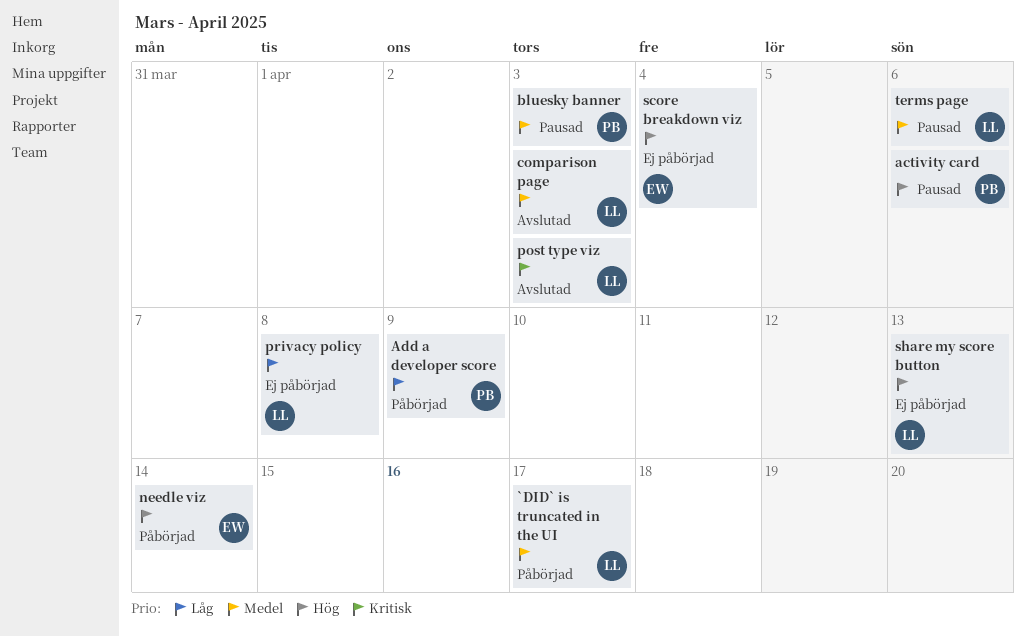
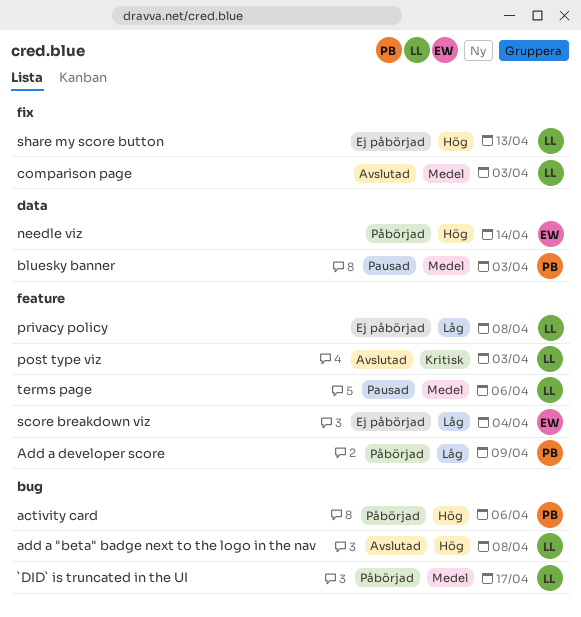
activity card, status: Pausad -> Påbörjad
add a "beta" badge next to the logo in the nav: none -> present
score breakdown viz, priority: Hög -> Låg

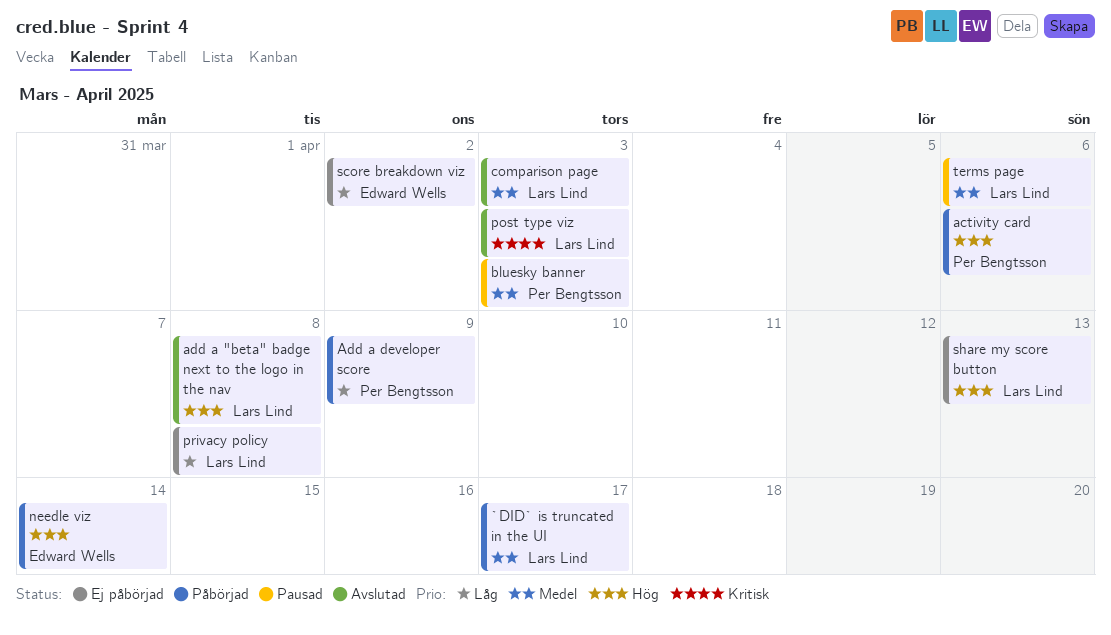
score breakdown viz, due: Apr 4 -> Apr 2

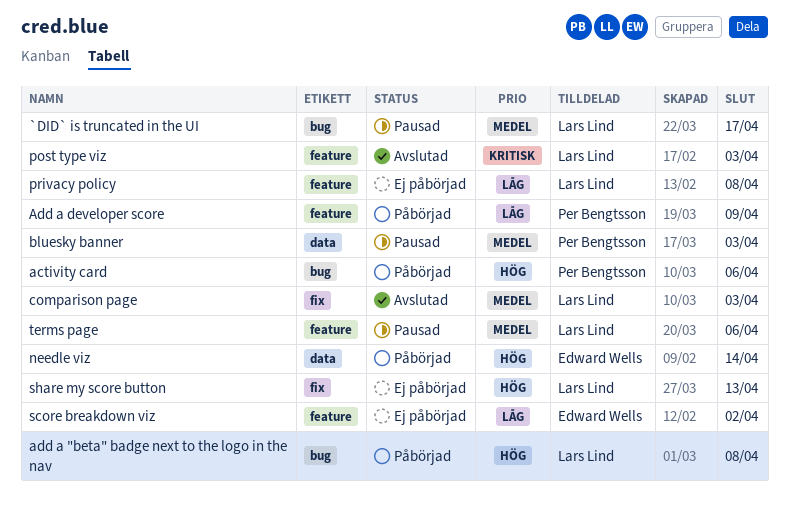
`DID` is truncated in the UI, status: Påbörjad -> Pausad
add a "beta" badge next to the logo in the nav, status: Avslutad -> Påbörjad

